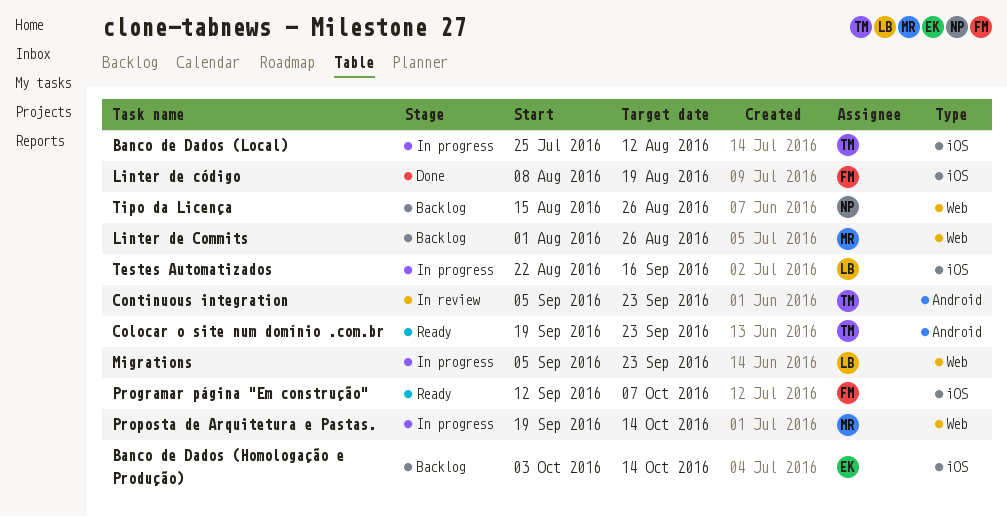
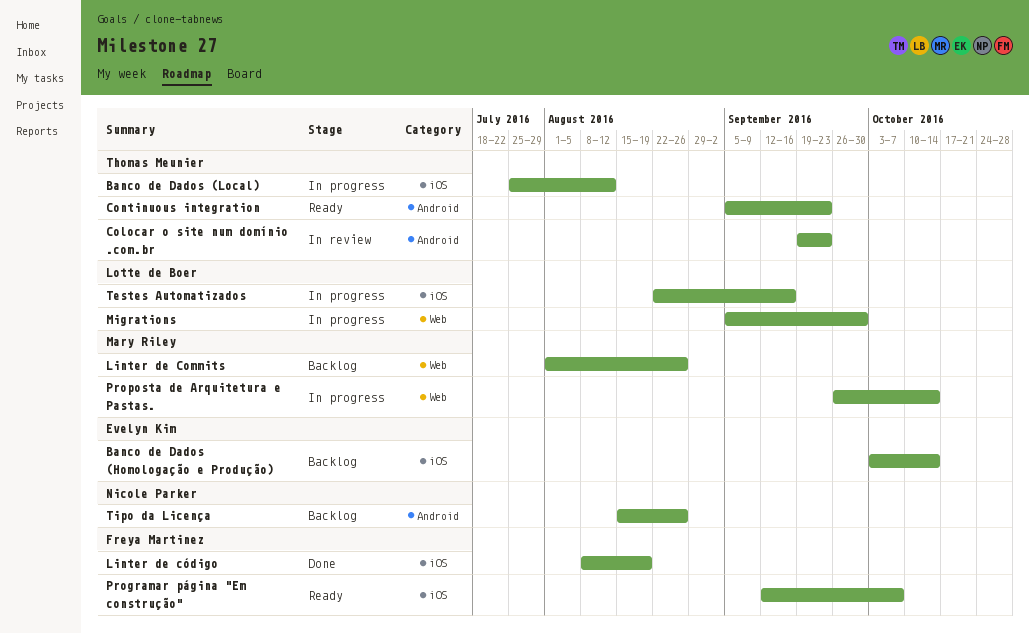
Colocar o site num domínio .com.br, status: Ready -> In review
Continuous integration, status: In review -> Ready
Migrations, due: Sep 23 -> Sep 30
Proposta de Arquitetura e Pastas., start: Sep 19 -> Sep 26
Tipo da Licença, label: Web -> Android

